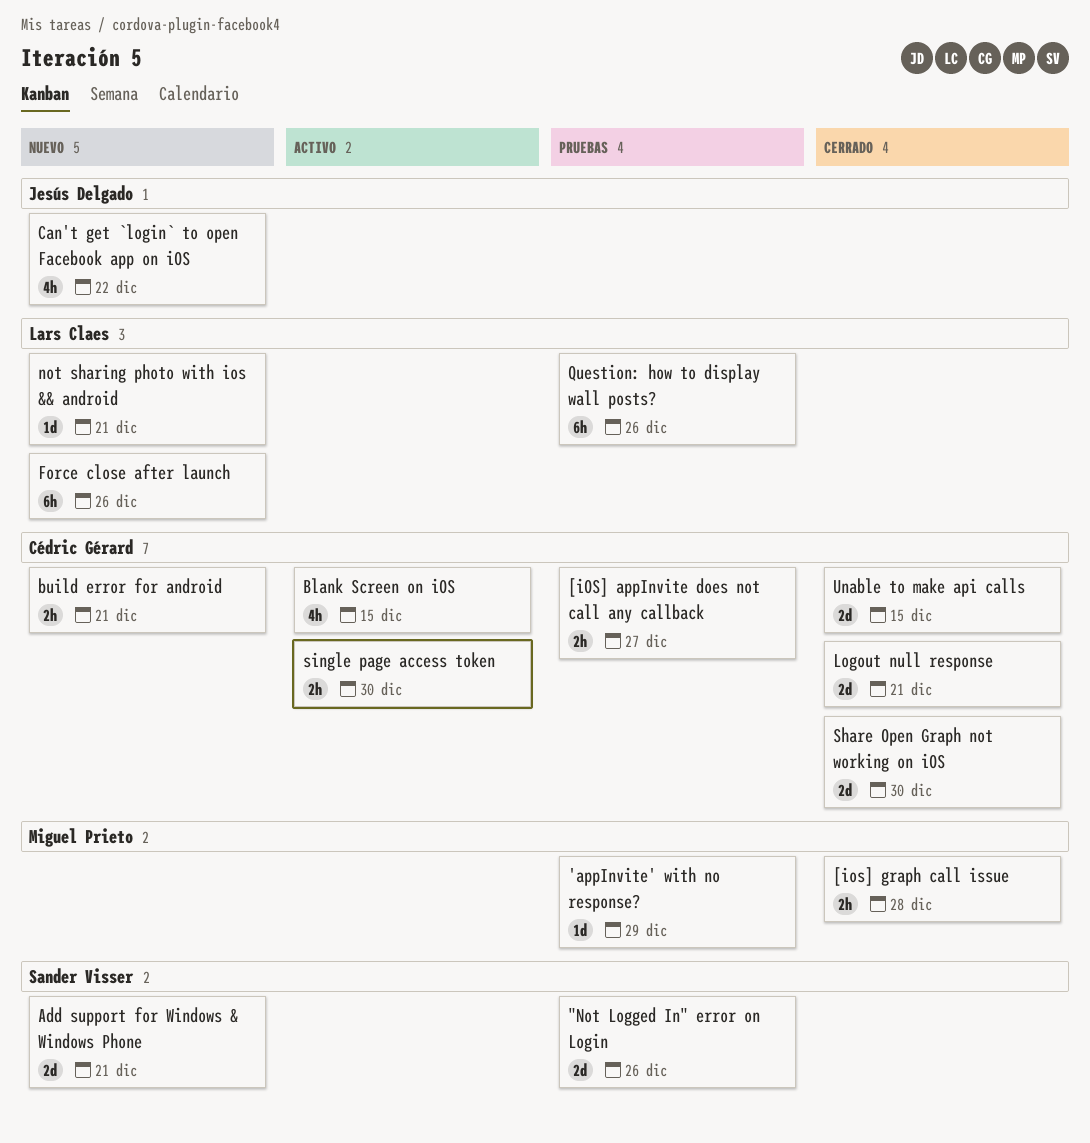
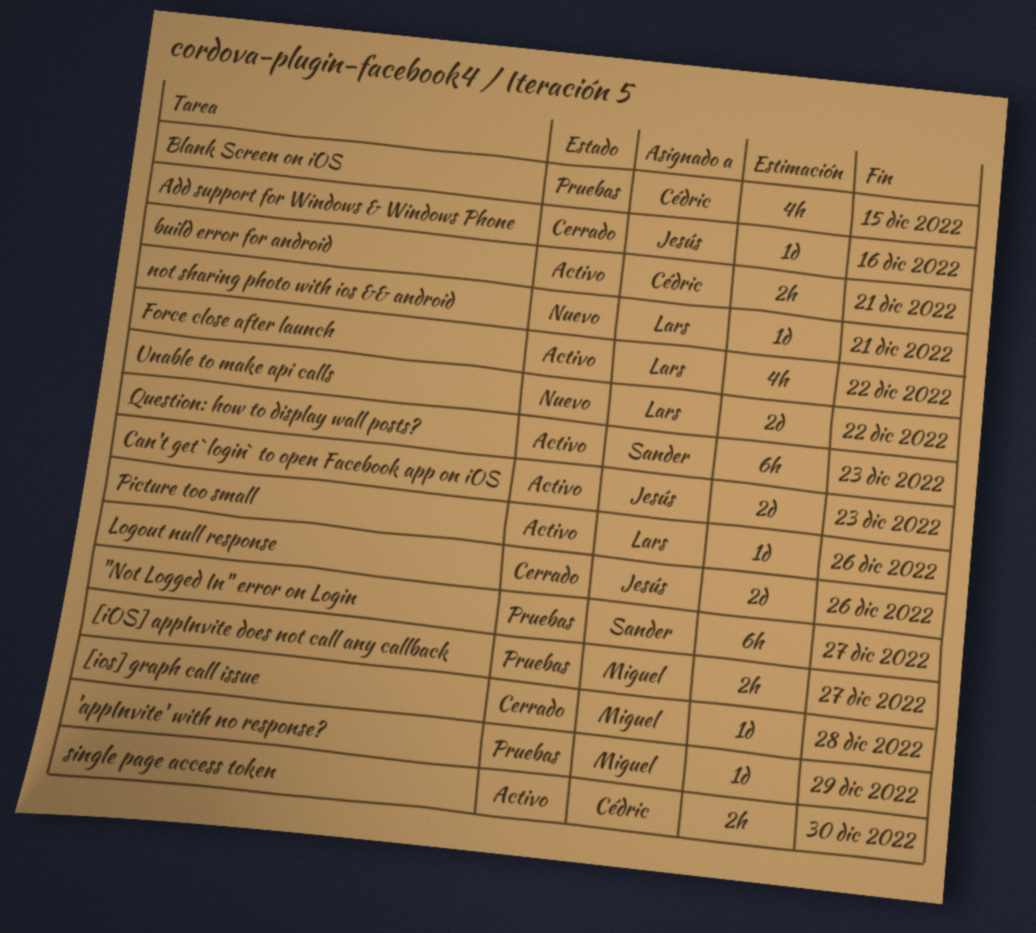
"Not Logged In" error on Login, estimate: 2d -> 6h
"Not Logged In" error on Login, due: Dec 26 -> Dec 27
[iOS] appInvite does not call any callback, owner: Cédric Gérard -> Miguel Prieto
[ios] graph call issue, estimate: 2h -> 1d
Add support for Windows & Windows Phone, status: Nuevo -> Cerrado
Add support for Windows & Windows Phone, owner: Sander Visser -> Jesús Delgado
Add support for Windows & Windows Phone, estimate: 2d -> 1d
Add support for Windows & Windows Phone, due: Dec 21 -> Dec 16
Blank Screen on iOS, status: Activo -> Pruebas
build error for android, status: Nuevo -> Activo
Can't get `login` to open Facebook app on iOS, status: Nuevo -> Activo
Can't get `login` to open Facebook app on iOS, estimate: 4h -> 2d
Can't get `login` to open Facebook app on iOS, due: Dec 22 -> Dec 23
Force close after launch, status: Nuevo -> Activo
Force close after launch, estimate: 6h -> 4h
Force close after launch, due: Dec 26 -> Dec 22
Logout null response, owner: Cédric Gérard -> Jesús Delgado
Logout null response, due: Dec 21 -> Dec 26
Picture too small: none -> present
Question: how to display wall posts?, status: Pruebas -> Activo
Question: how to display wall posts?, owner: Lars Claes -> Sander Visser
Question: how to display wall posts?, due: Dec 26 -> Dec 23
Share Open Graph not working on iOS: present -> none
Unable to make api calls, status: Cerrado -> Nuevo
Unable to make api calls, owner: Cédric Gérard -> Lars Claes
Unable to make api calls, due: Dec 15 -> Dec 22

